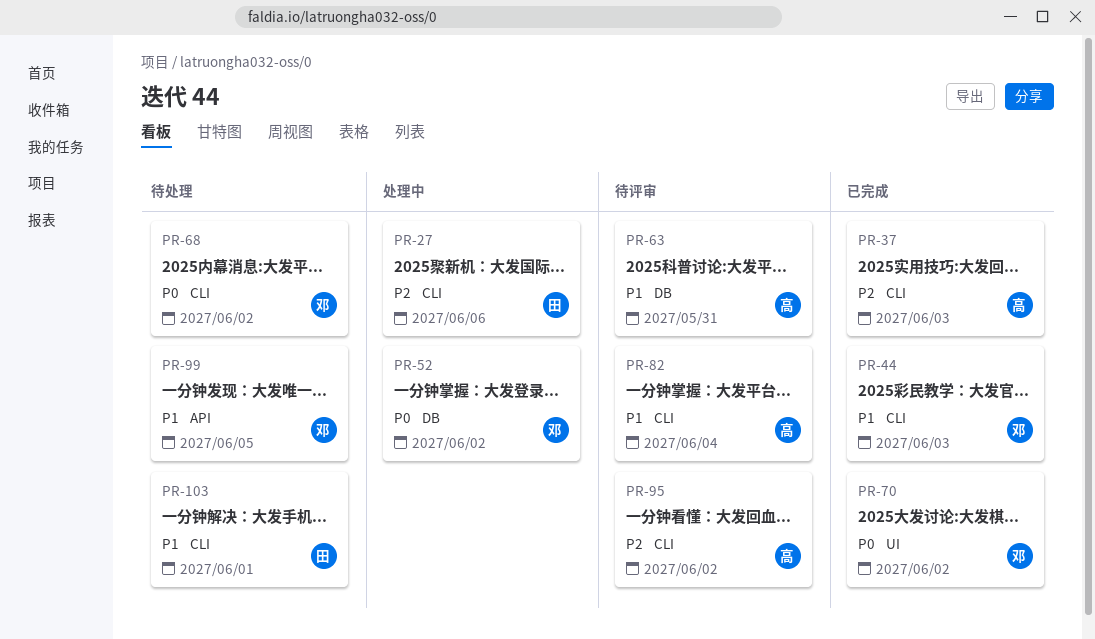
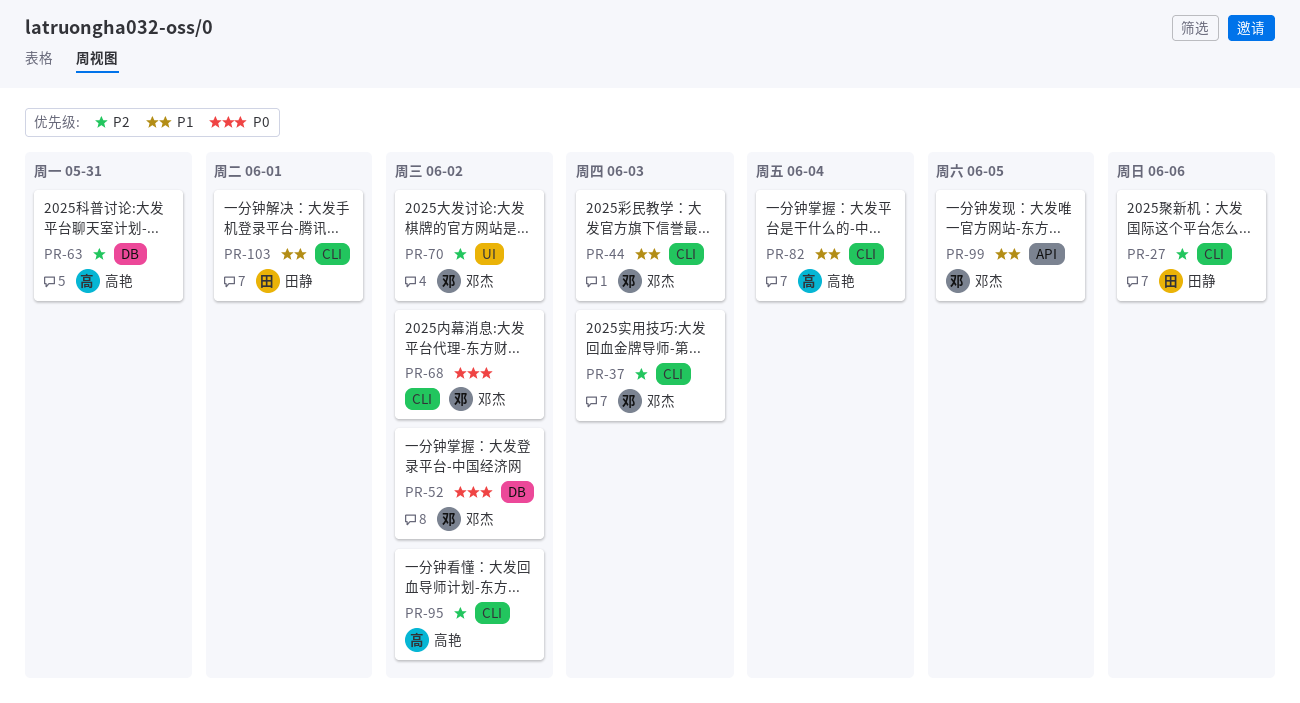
PR-37, owner: 高艳 -> 邓杰
PR-63, priority: P1 -> P2
PR-70, priority: P0 -> P2

